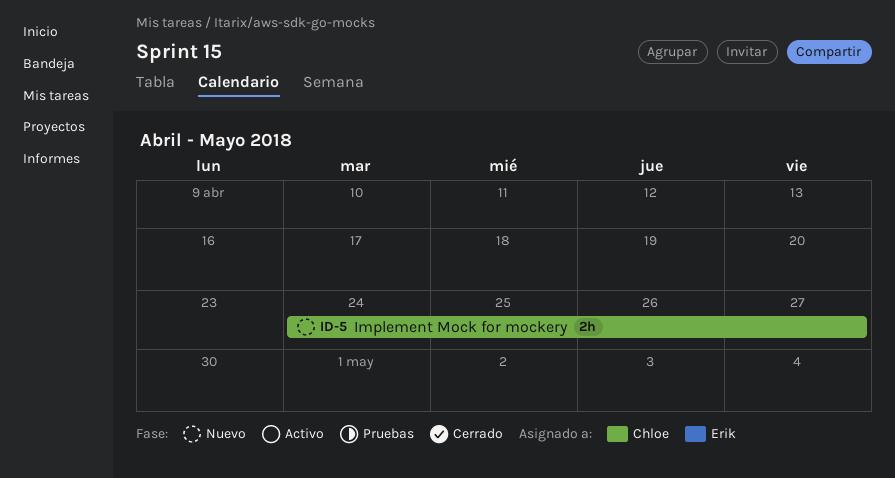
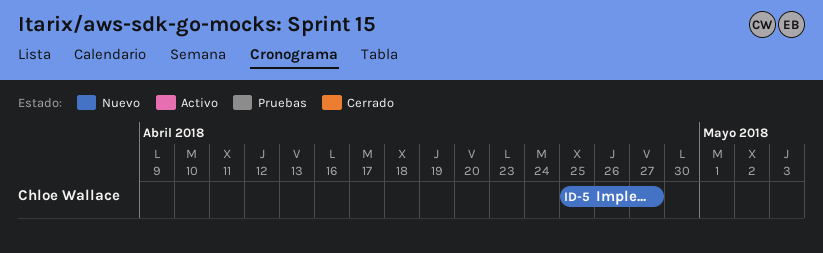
ID-5, start: Apr 24 -> Apr 25

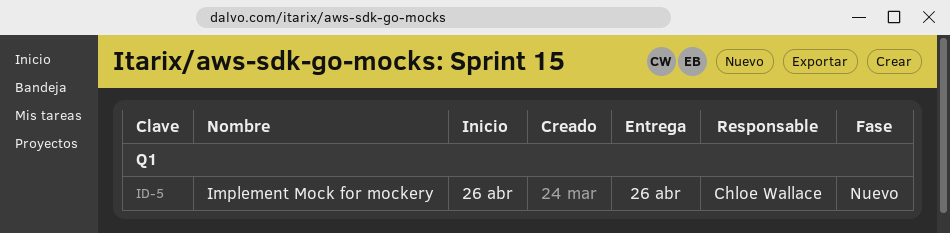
ID-5, start: Apr 25 -> Apr 26
ID-5, due: Apr 27 -> Apr 26

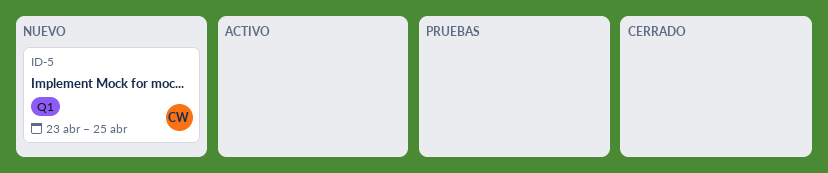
ID-5, start: Apr 26 -> Apr 23
ID-5, due: Apr 26 -> Apr 25

